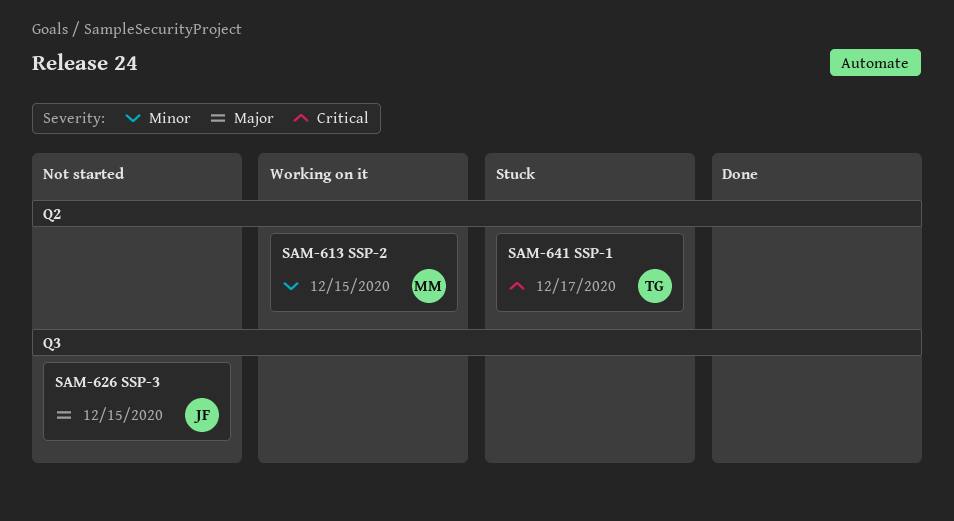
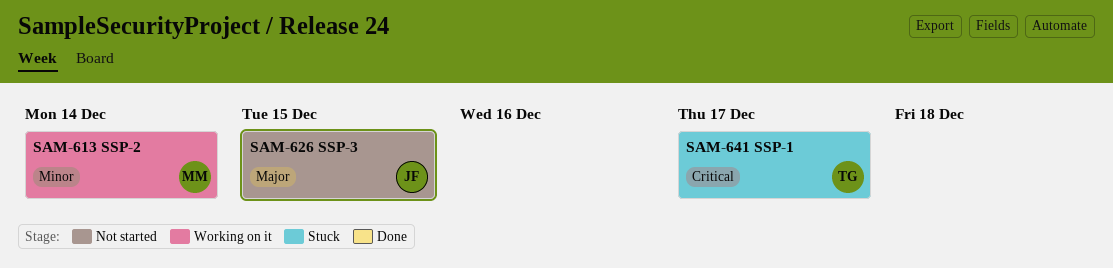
SAM-613, due: Dec 15 -> Dec 14

